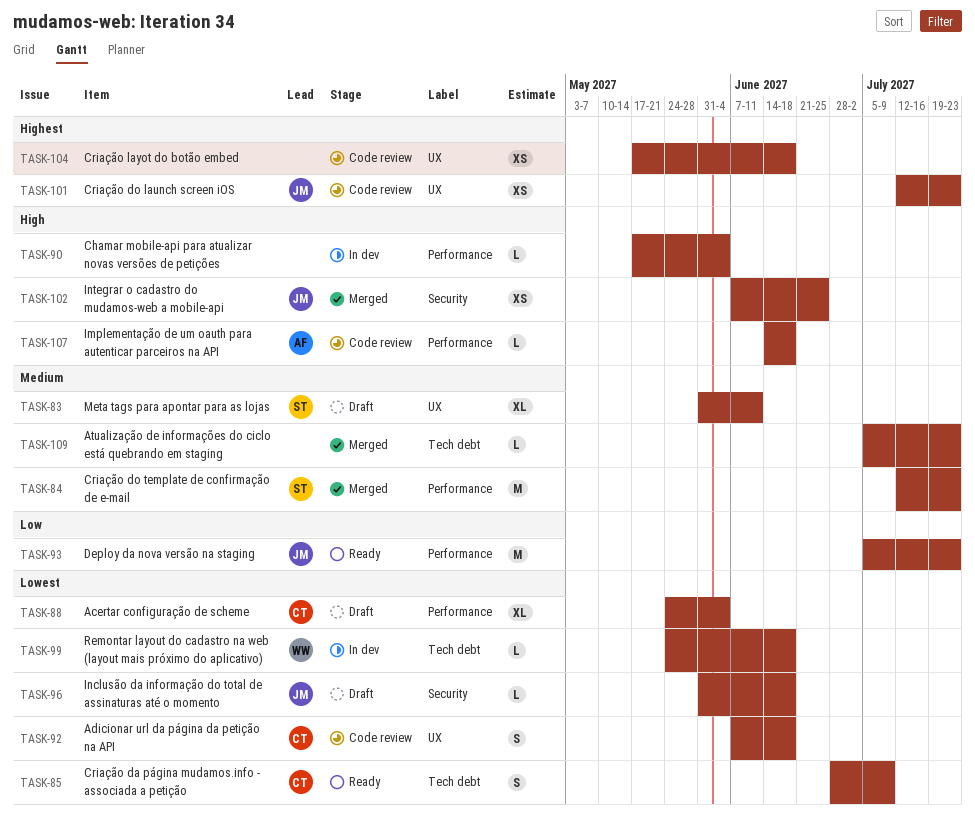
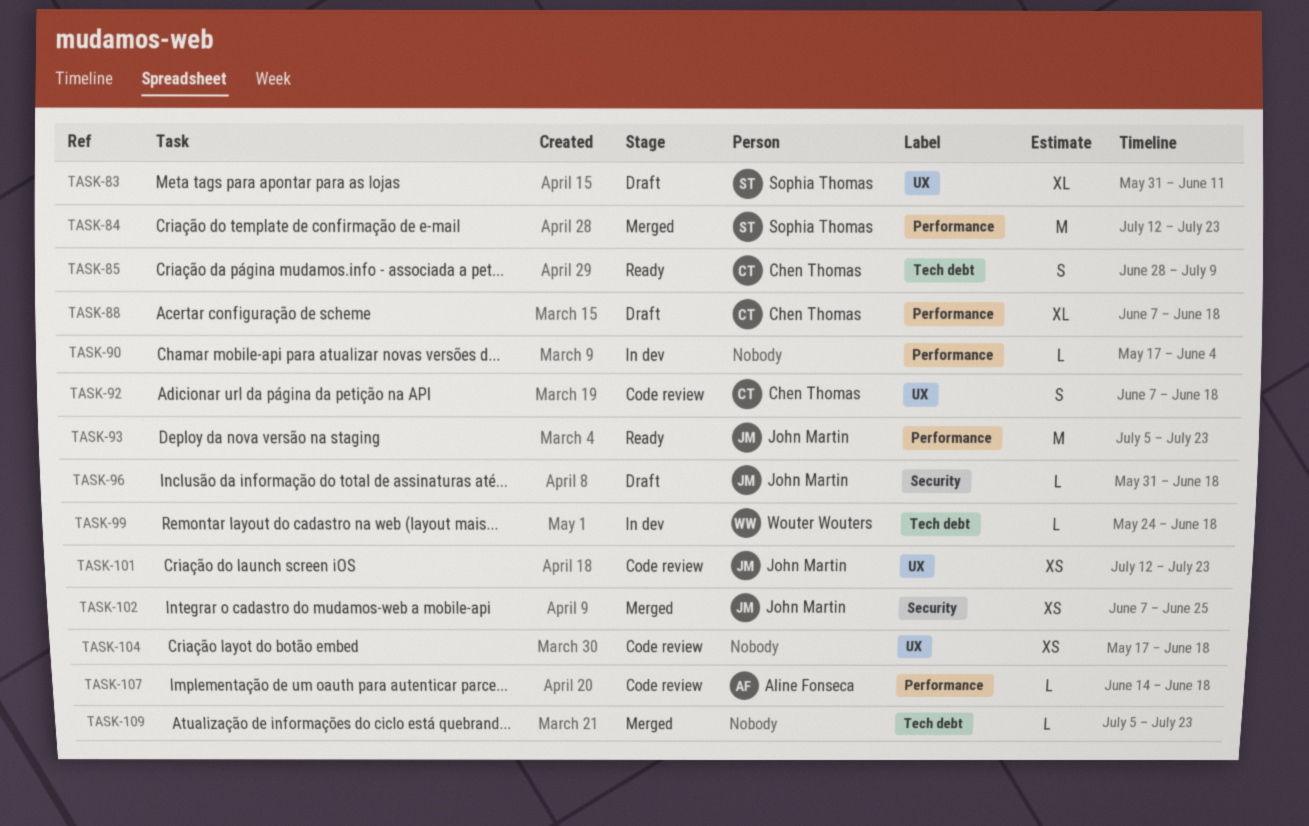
TASK-88, start: May 24 -> Jun 7
TASK-88, due: Jun 4 -> Jun 18

